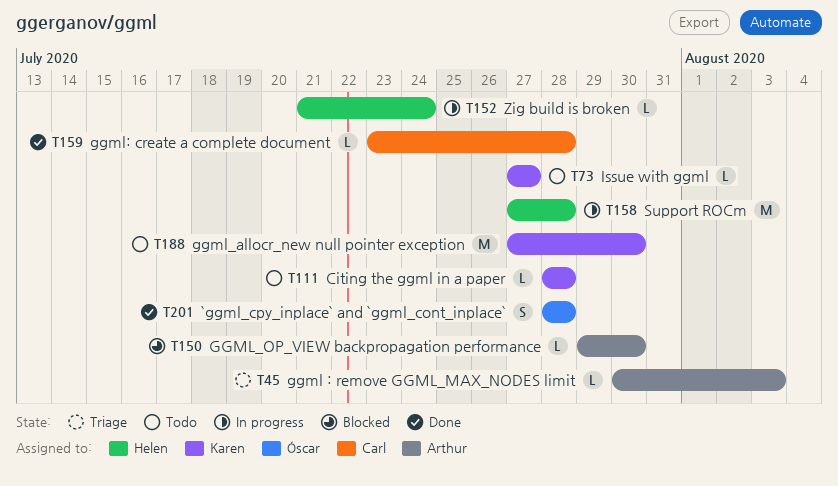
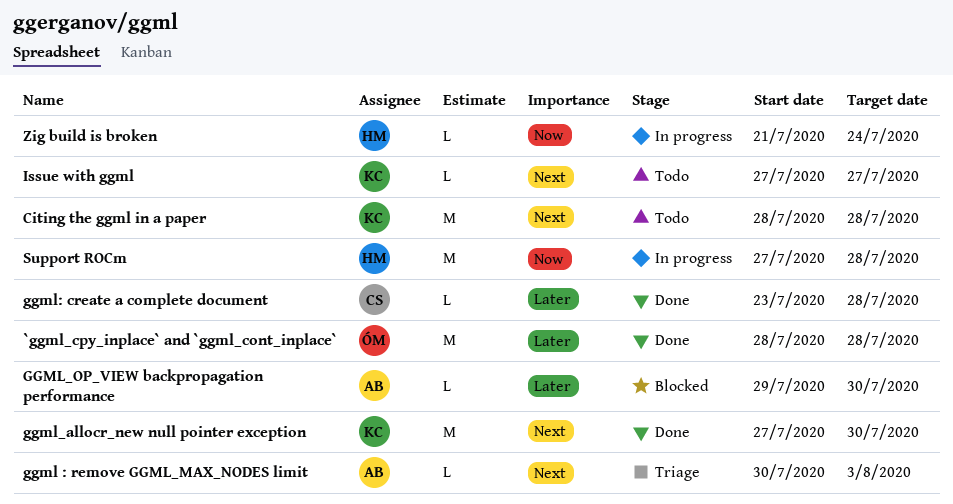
`ggml_cpy_inplace` and `ggml_cont_inplace`, estimate: S -> M
Citing the ggml in a paper, estimate: L -> M
ggml_allocr_new null pointer exception, status: Todo -> Done

